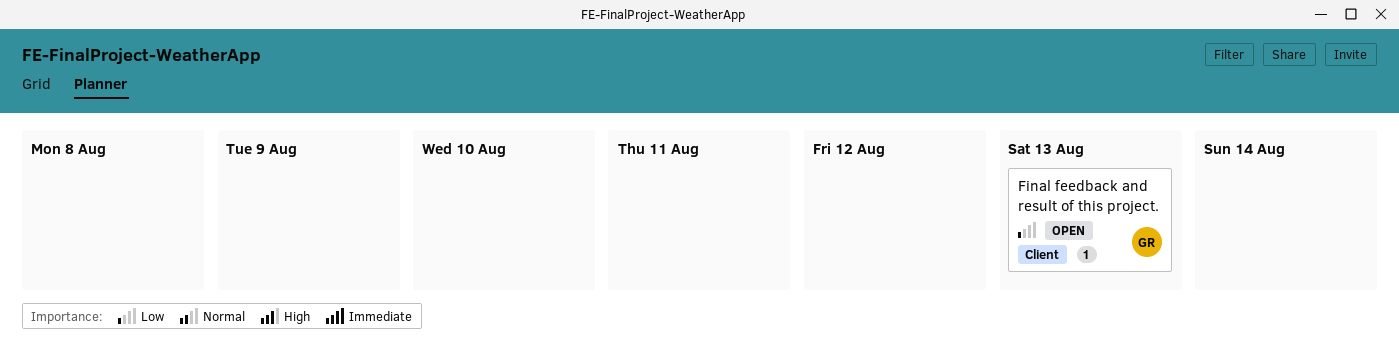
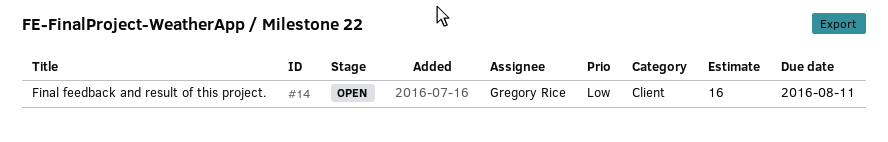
Final feedback and result of this project., estimate: 1 -> 16
Final feedback and result of this project., due: Aug 13 -> Aug 11

